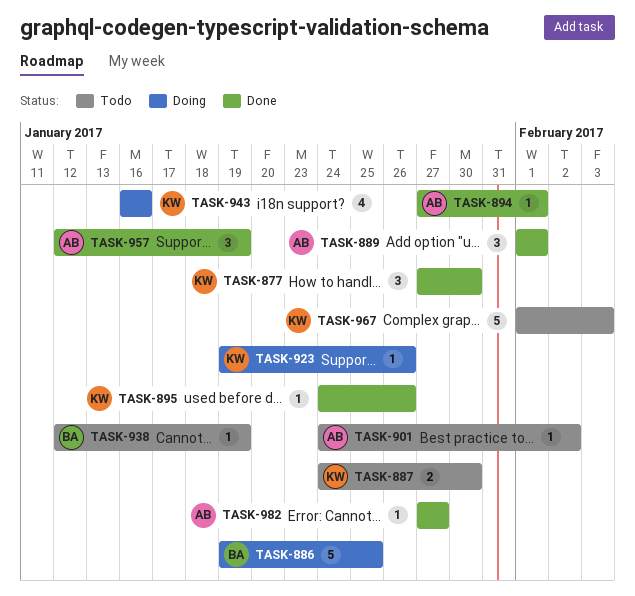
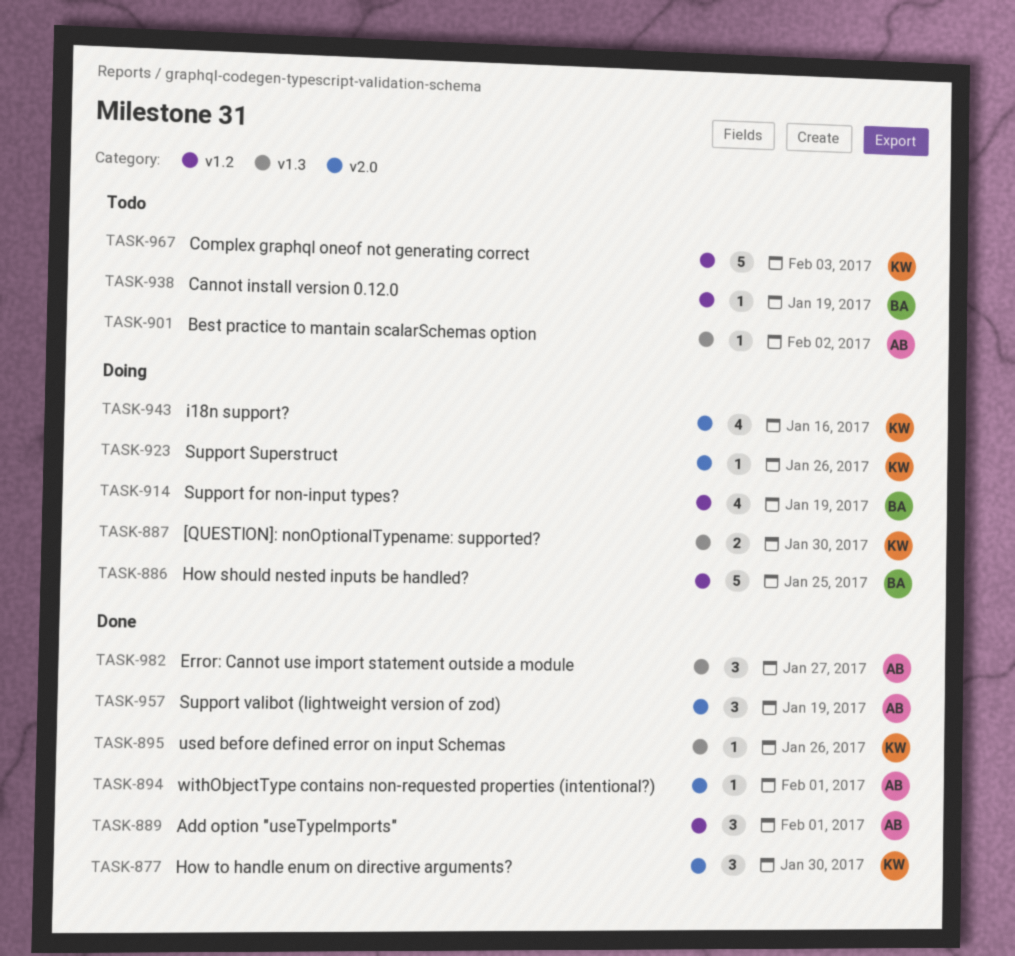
TASK-887, status: Todo -> Doing
TASK-914: none -> present
TASK-982, estimate: 1 -> 3

